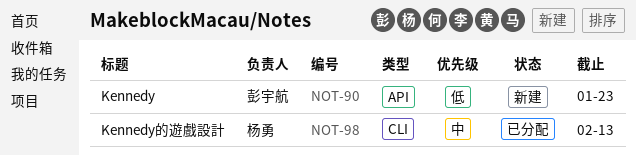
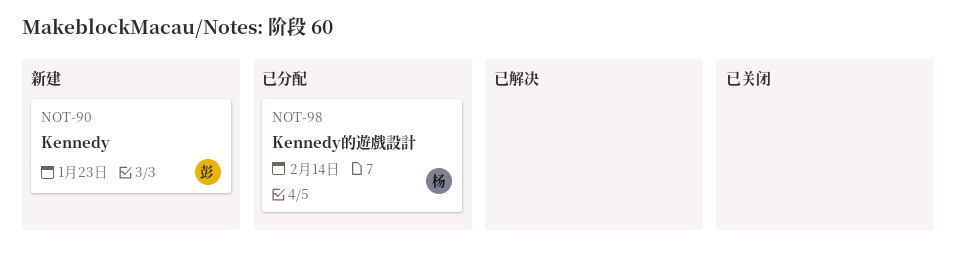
NOT-98, due: Feb 13 -> Feb 14

